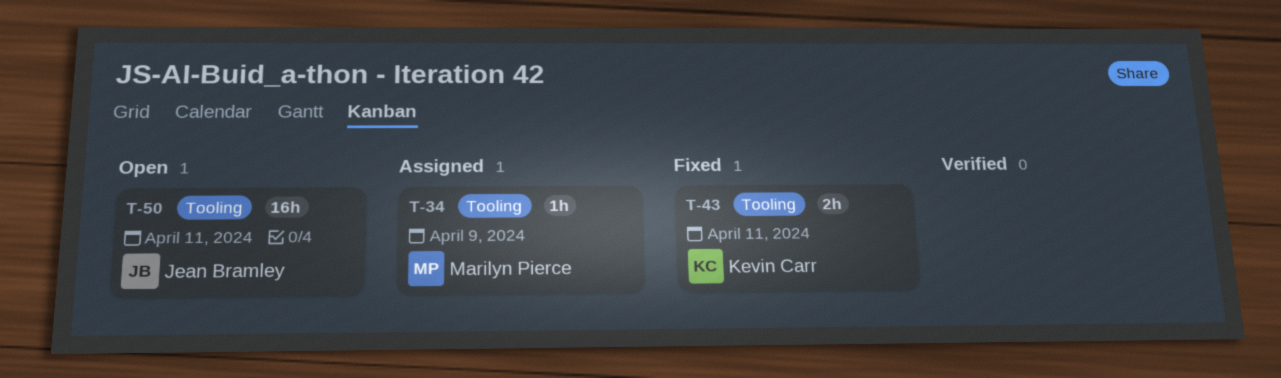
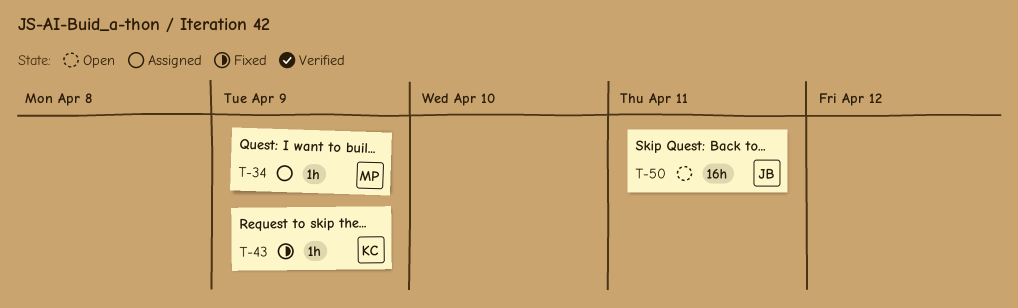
T-43, estimate: 2h -> 1h
T-43, due: Apr 11 -> Apr 9

